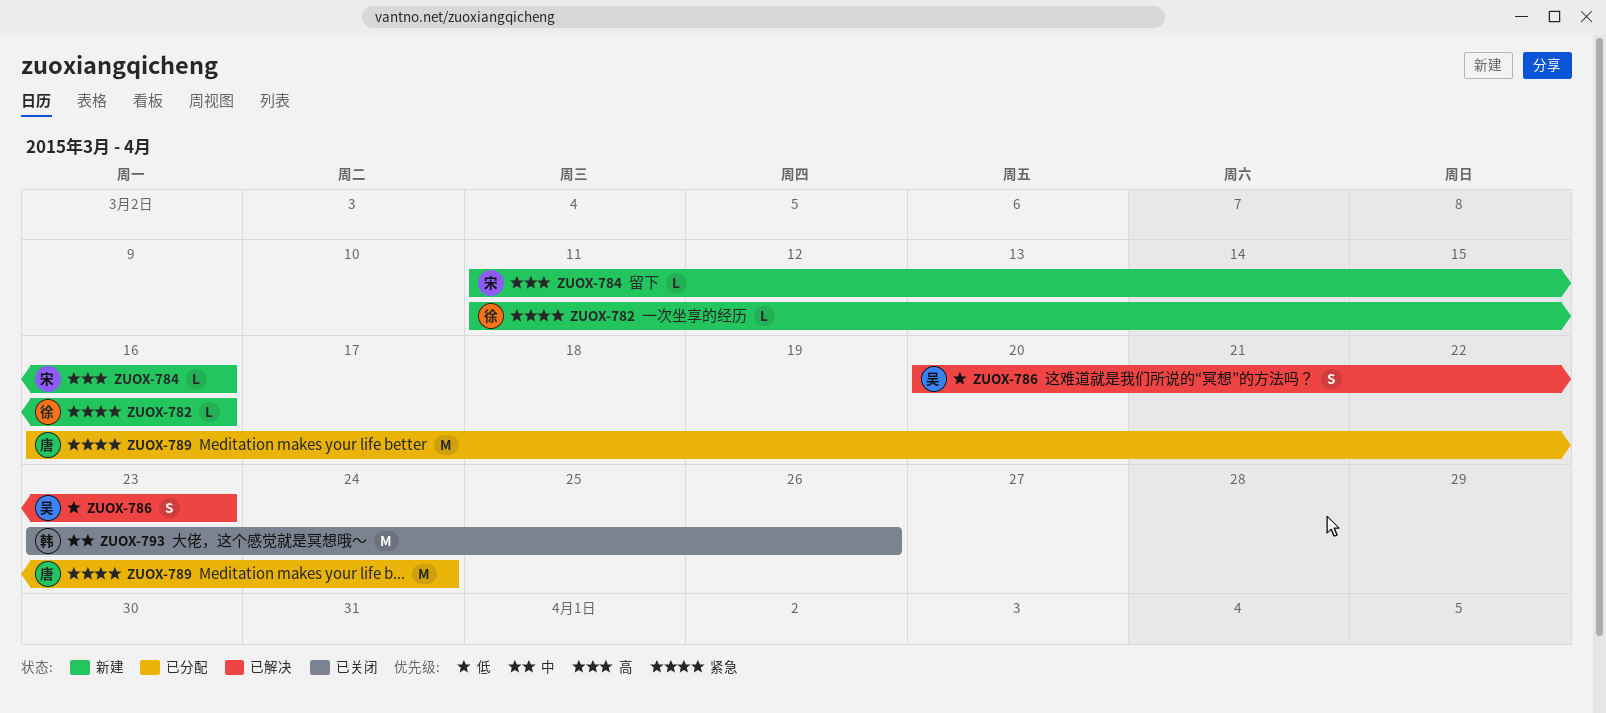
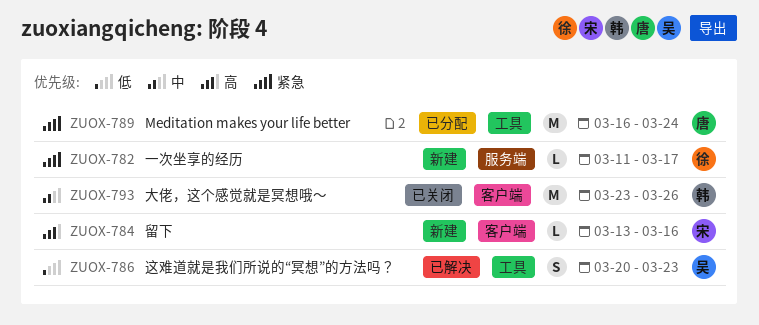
ZUOX-782, due: Mar 16 -> Mar 17
ZUOX-784, start: Mar 11 -> Mar 13

